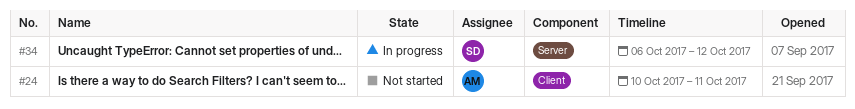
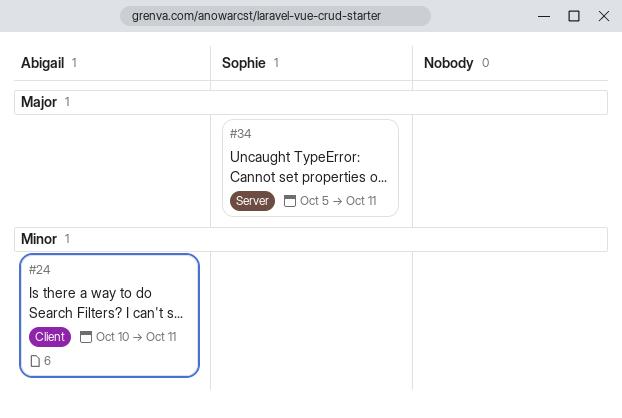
#34, start: Oct 6 -> Oct 5
#34, due: Oct 12 -> Oct 11

